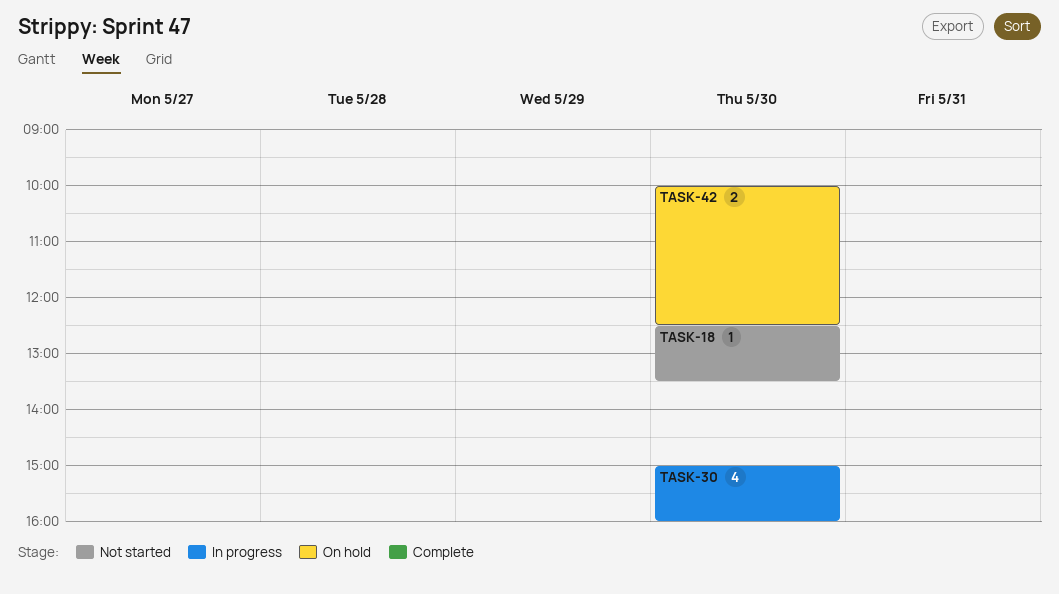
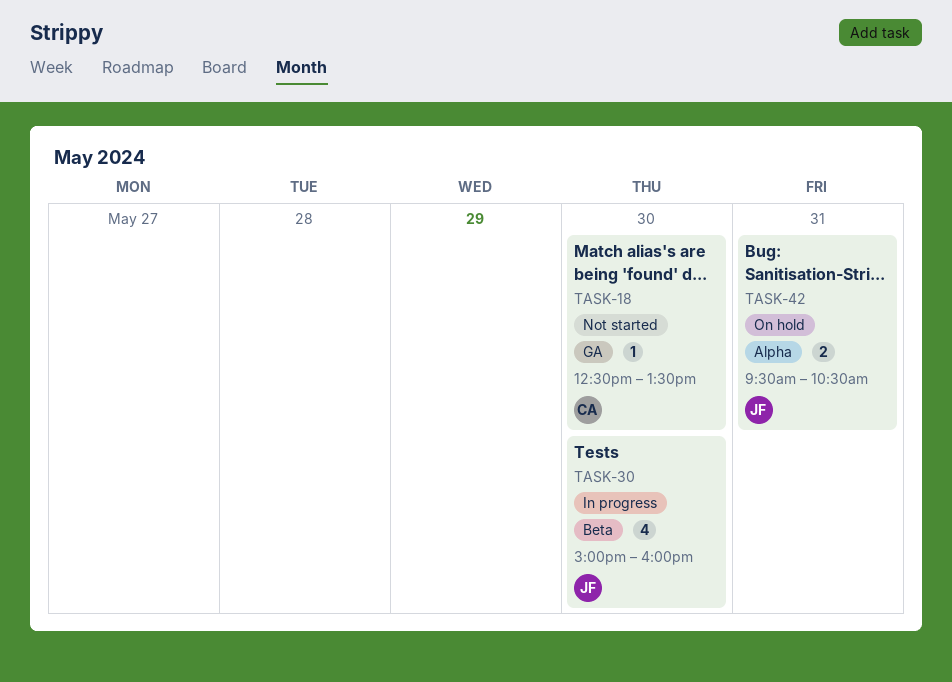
TASK-42, day: May 30 -> May 31
TASK-42, begins: 10:00 -> 09:30
TASK-42, ends: 12:30 -> 10:30

